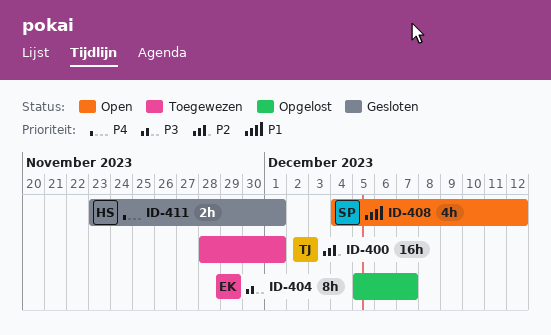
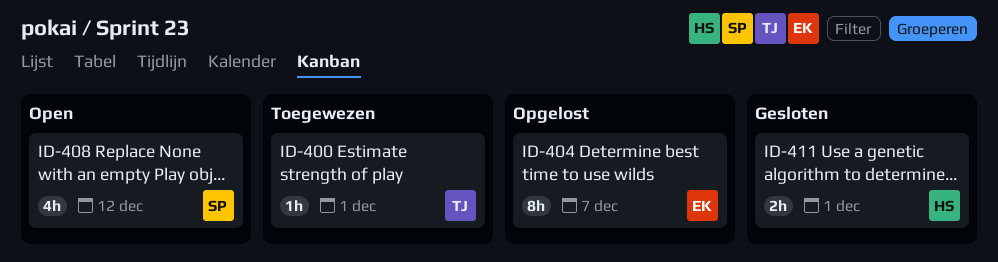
ID-400, estimate: 16h -> 1h

